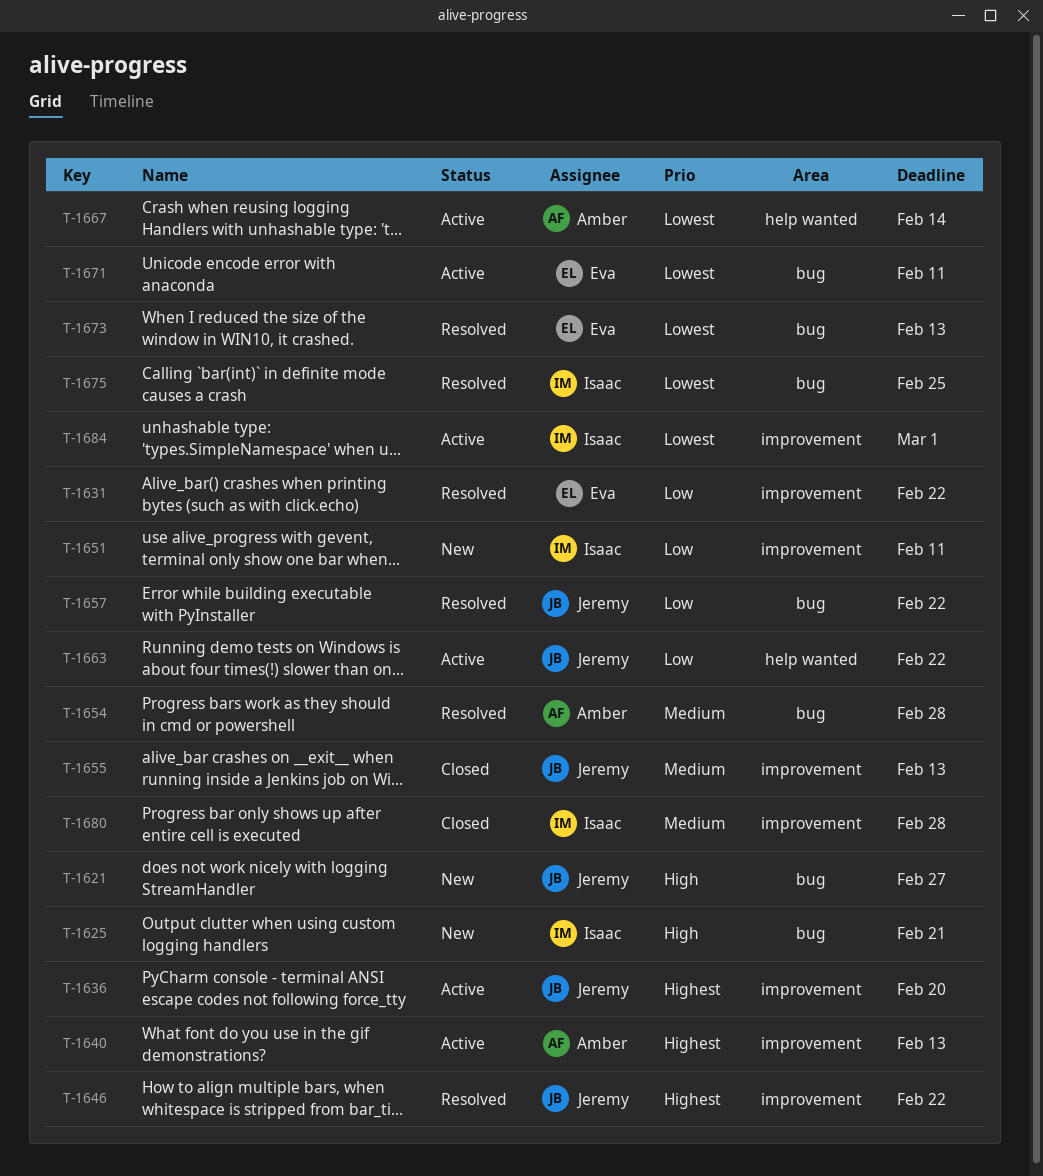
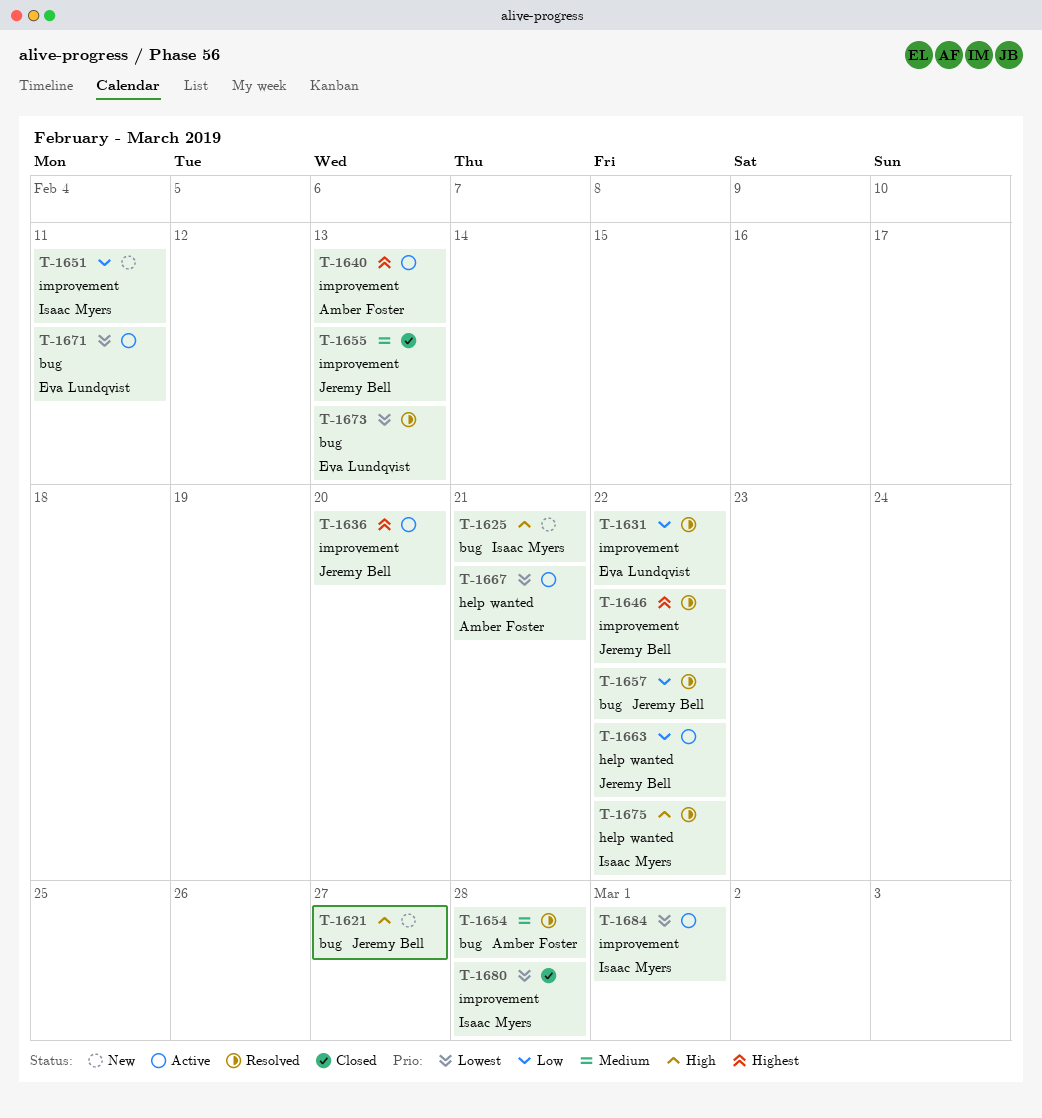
T-1667, due: Feb 14 -> Feb 21
T-1675, priority: Lowest -> High
T-1675, label: bug -> help wanted
T-1675, due: Feb 25 -> Feb 22
T-1680, priority: Medium -> Lowest

